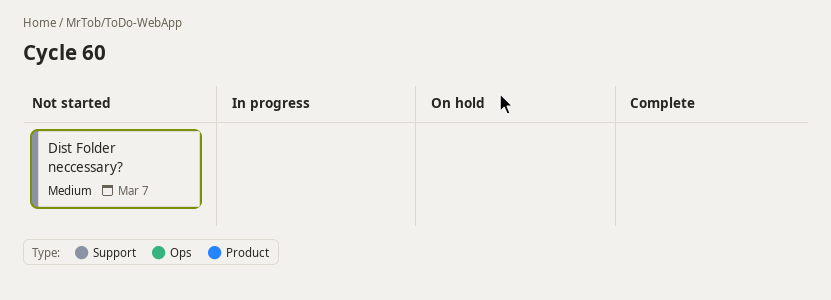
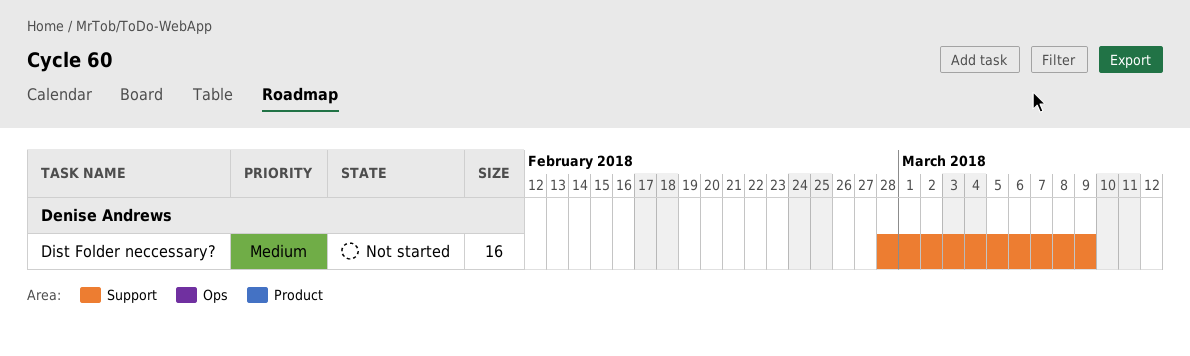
Dist Folder neccessary?, due: Mar 7 -> Mar 9

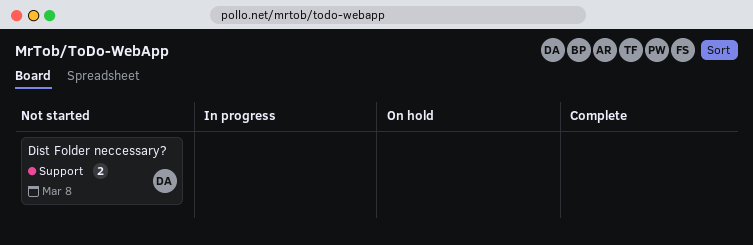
Dist Folder neccessary?, estimate: 16 -> 2
Dist Folder neccessary?, due: Mar 9 -> Mar 8

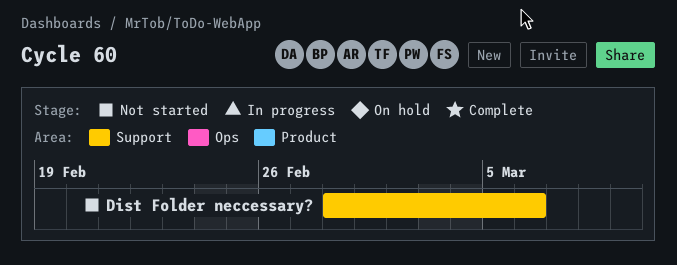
Dist Folder neccessary?, due: Mar 8 -> Mar 6

